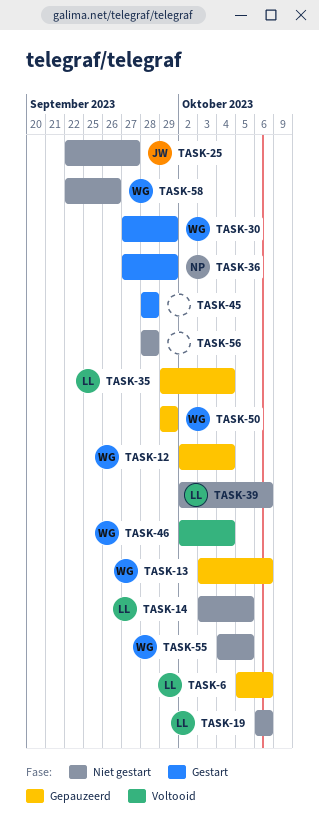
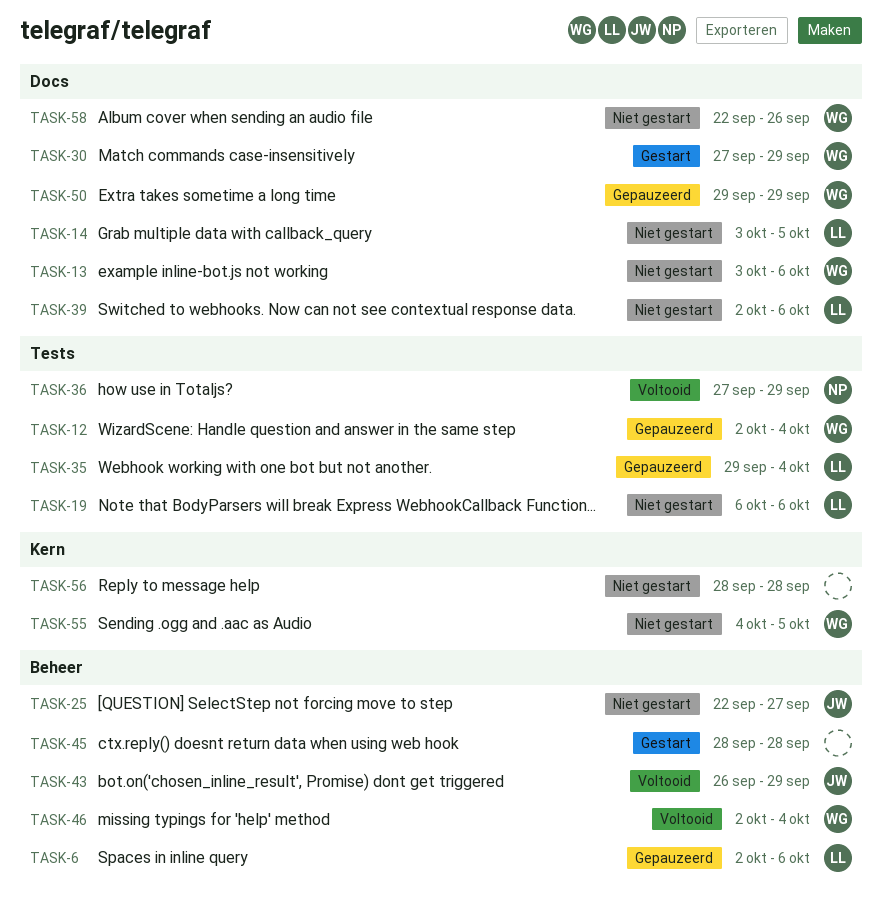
TASK-6, start: Oct 5 -> Oct 2
TASK-13, status: Gepauzeerd -> Niet gestart
TASK-36, status: Gestart -> Voltooid
TASK-43: none -> present

